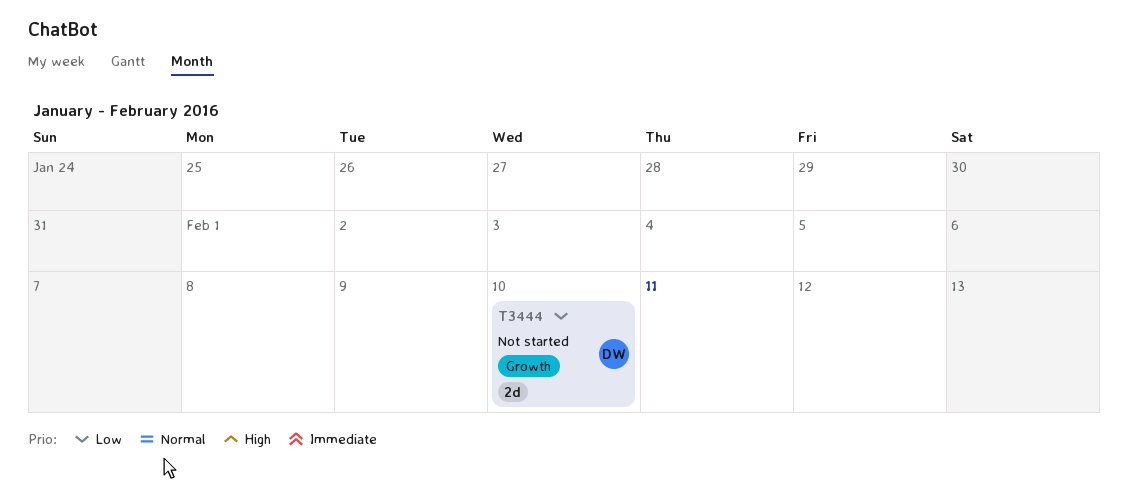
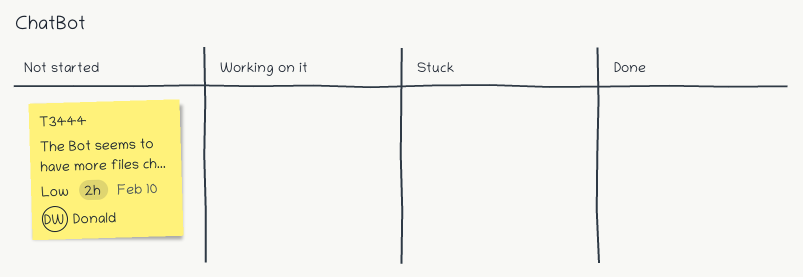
T3444, estimate: 2d -> 2h

